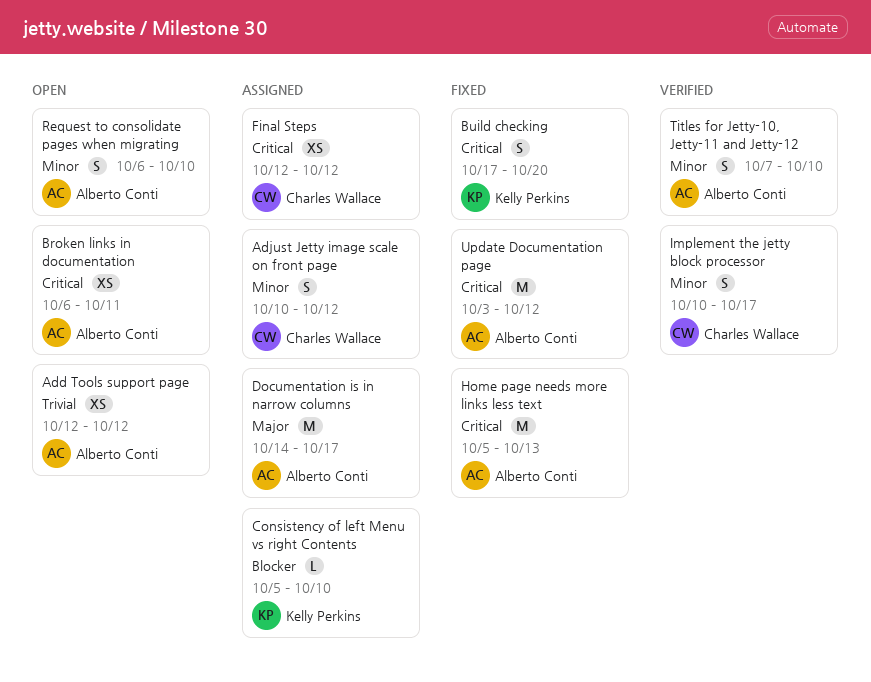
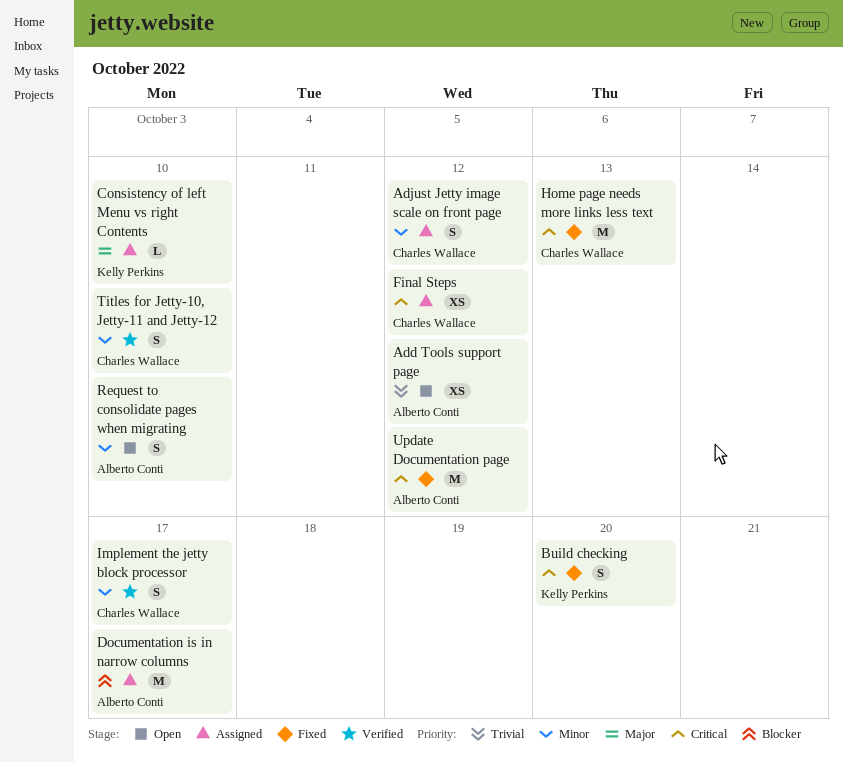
Broken links in documentation: present -> none
Consistency of left Menu vs right Contents, priority: Blocker -> Major
Documentation is in narrow columns, priority: Major -> Blocker
Home page needs more links less text, owner: Alberto Conti -> Charles Wallace
Titles for Jetty-10, Jetty-11 and Jetty-12, owner: Alberto Conti -> Charles Wallace

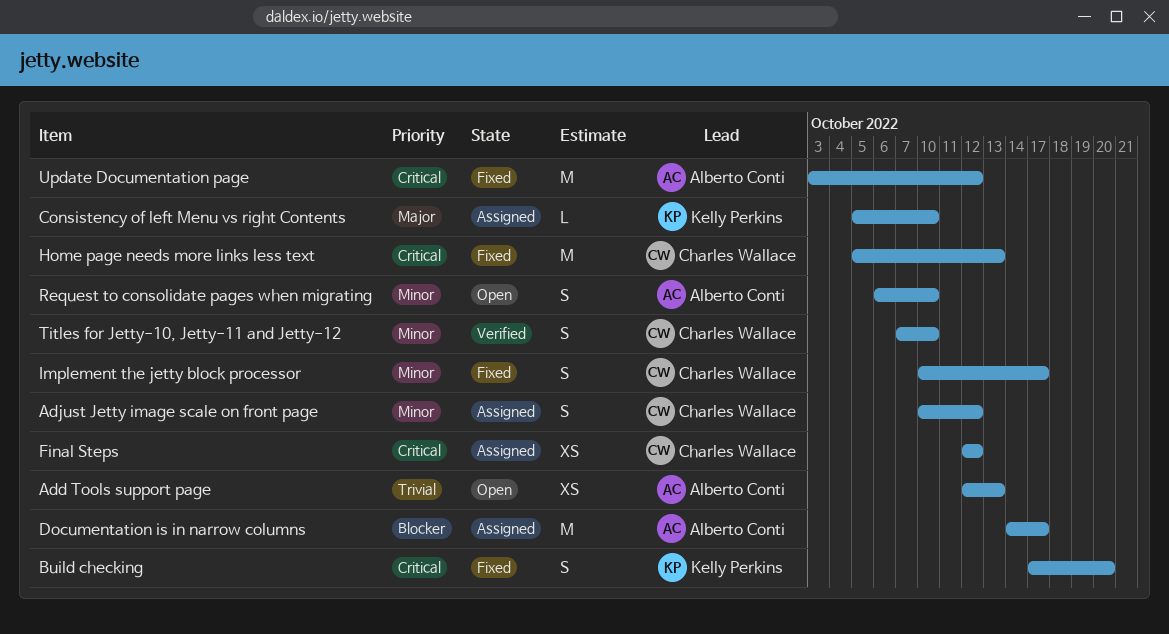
Add Tools support page, due: Oct 12 -> Oct 13
Implement the jetty block processor, status: Verified -> Fixed

